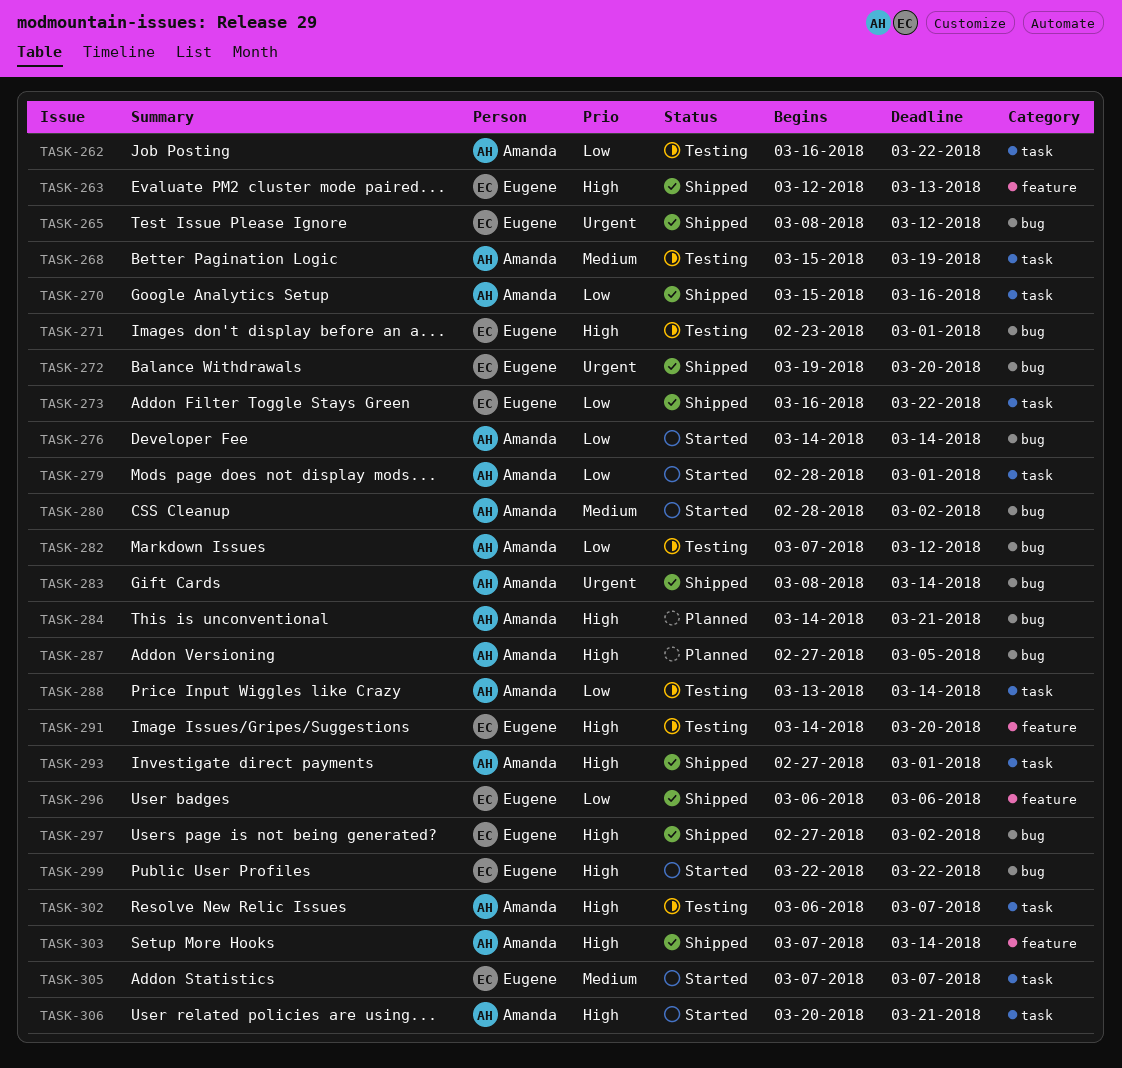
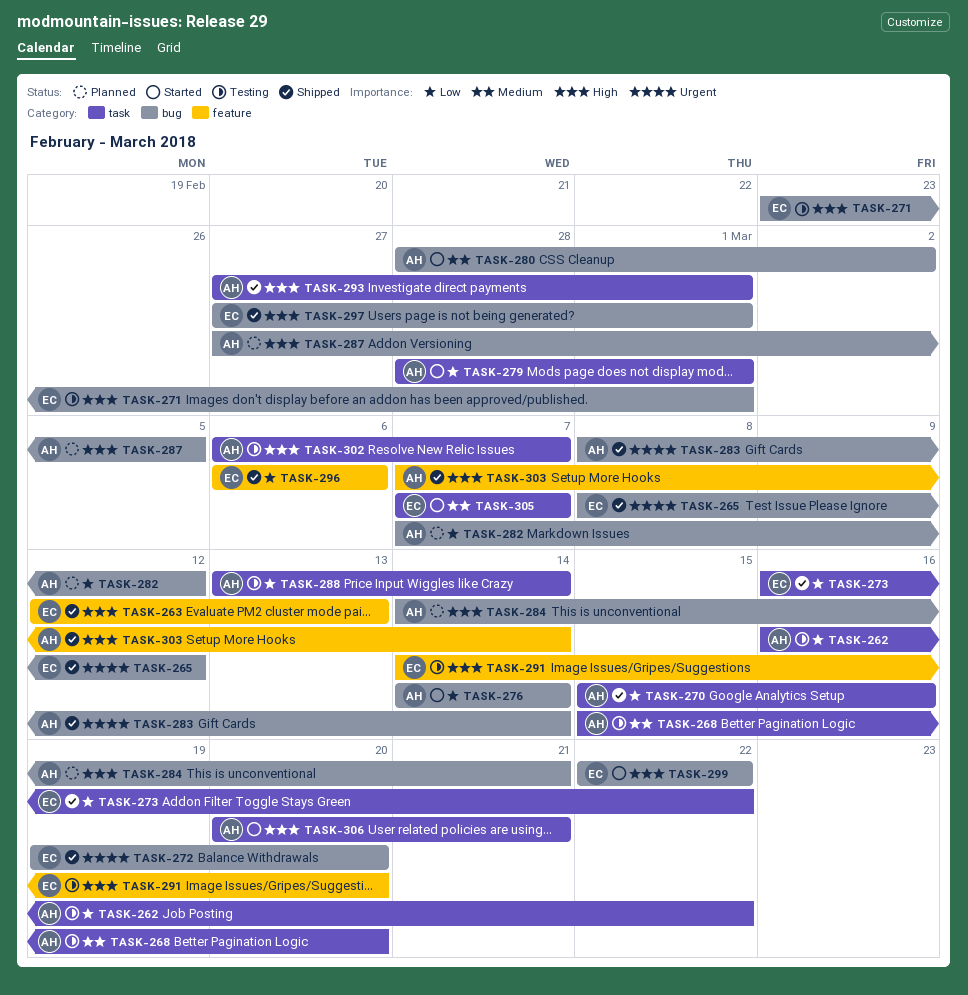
TASK-268, due: Mar 19 -> Mar 20
TASK-282, status: Testing -> Planned
TASK-297, due: Mar 2 -> Mar 1

